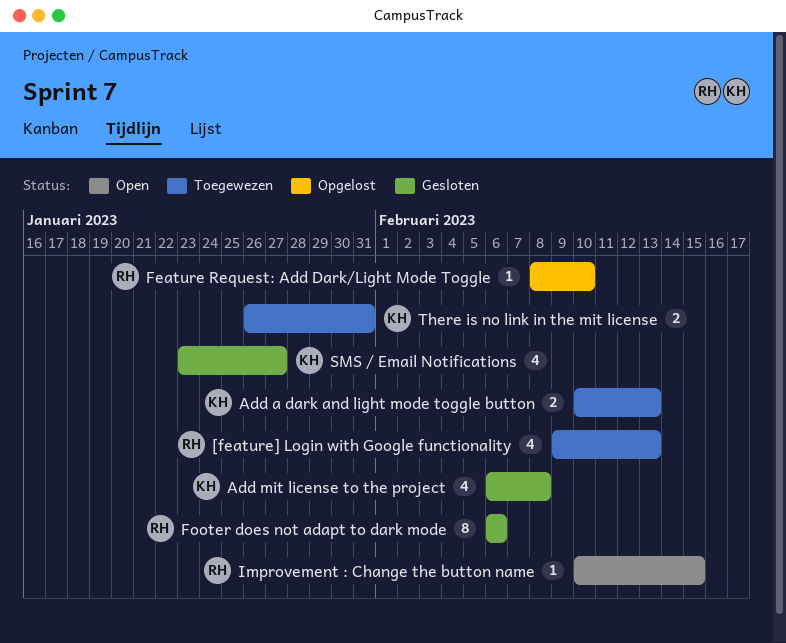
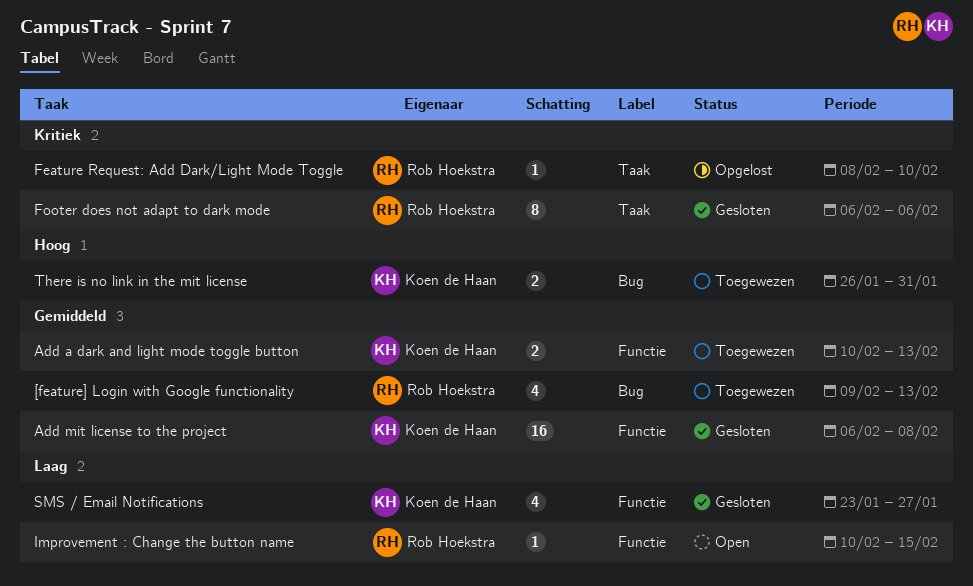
Add mit license to the project, estimate: 4 -> 16

